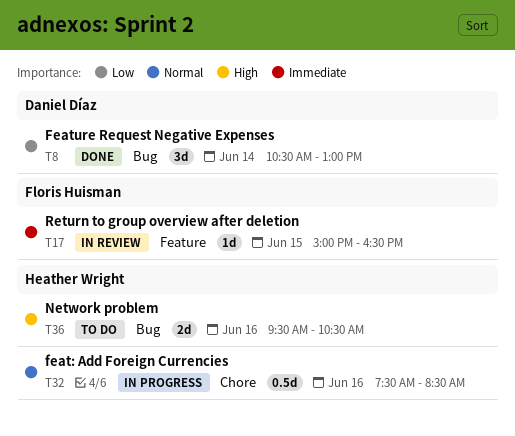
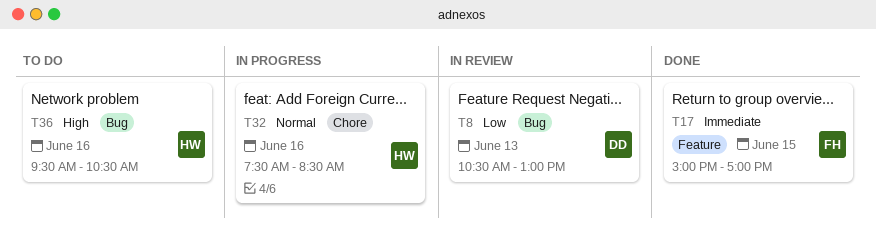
T8, status: Done -> In review
T8, day: Jun 14 -> Jun 13
T17, status: In review -> Done
T17, ends: 16:30 -> 17:00

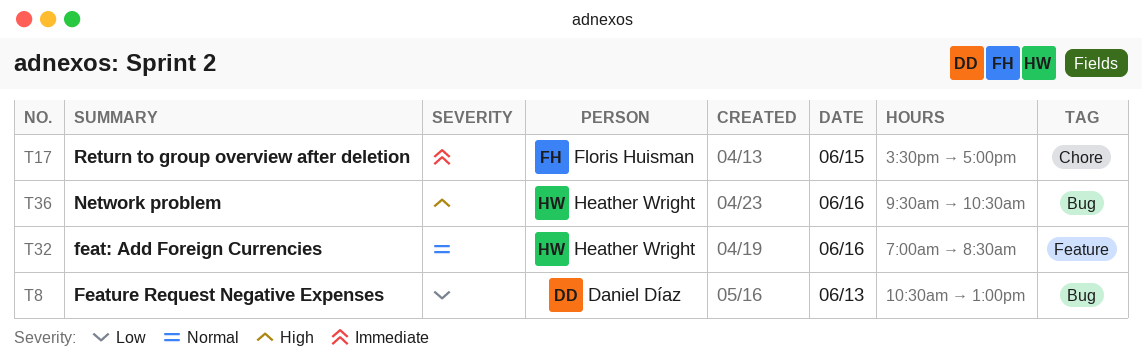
T17, label: Feature -> Chore
T17, begins: 15:00 -> 15:30
T32, label: Chore -> Feature
T32, begins: 07:30 -> 07:00

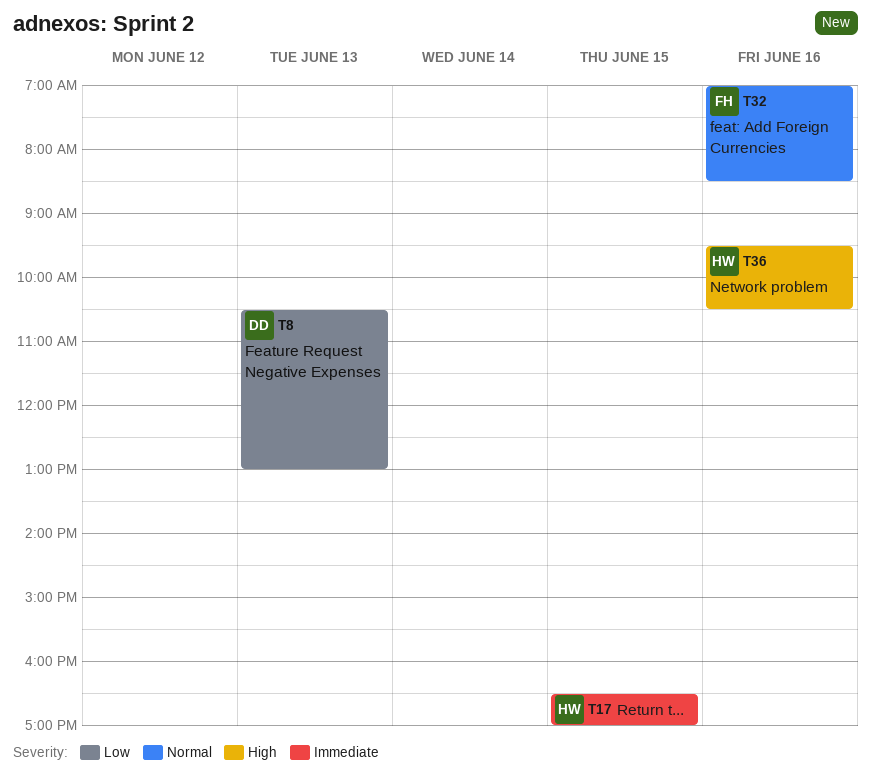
T17, owner: Floris Huisman -> Heather Wright
T17, begins: 15:30 -> 16:30
T32, owner: Heather Wright -> Floris Huisman

